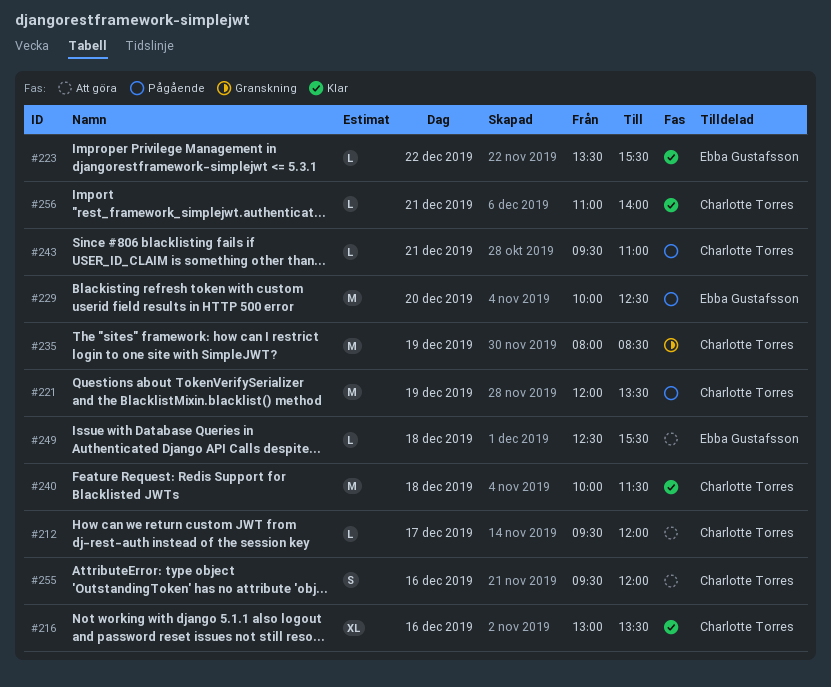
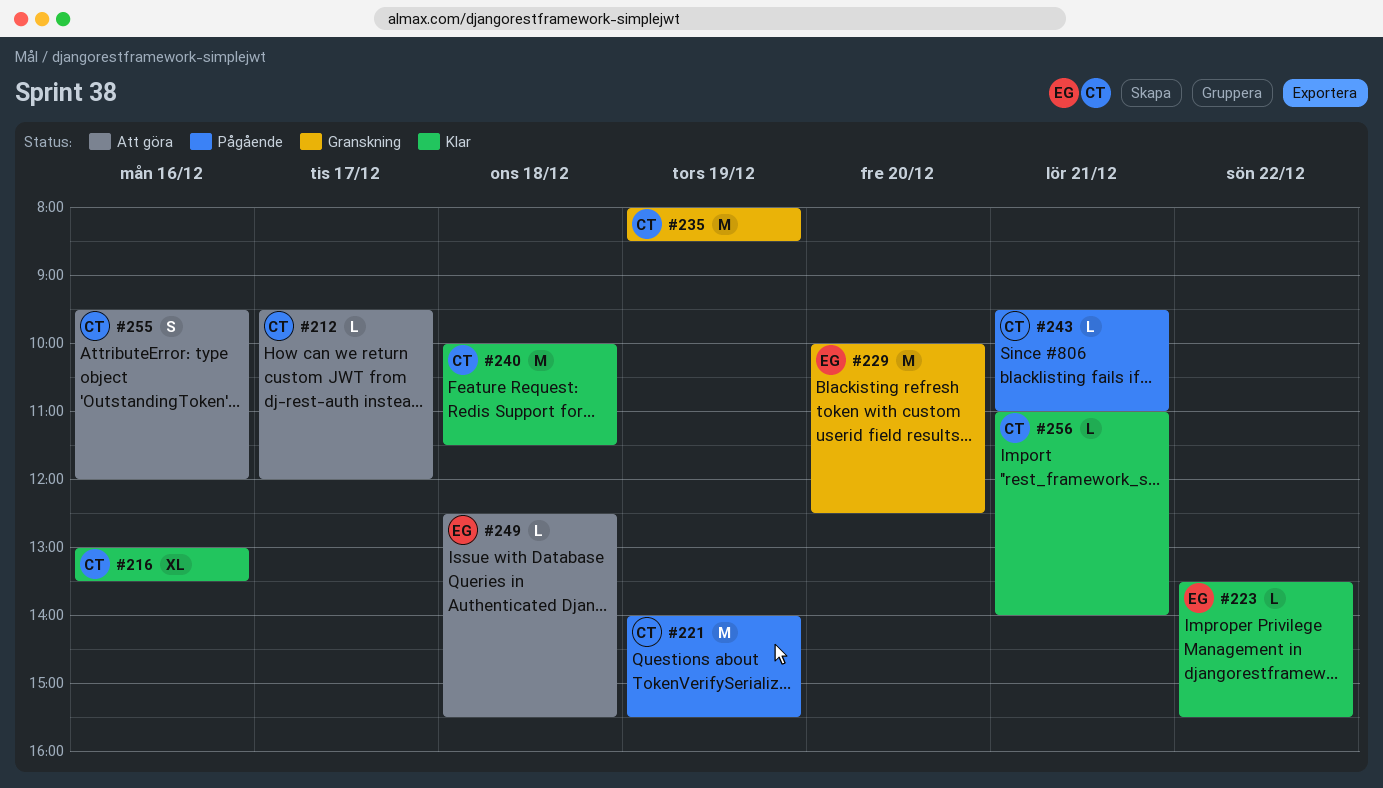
#221, begins: 12:00 -> 14:00
#221, ends: 13:30 -> 15:30
#229, status: Pågående -> Granskning

